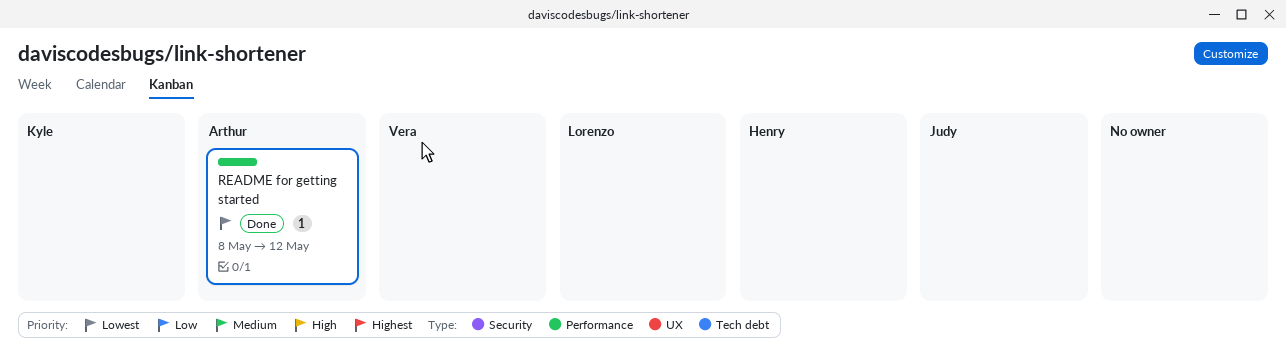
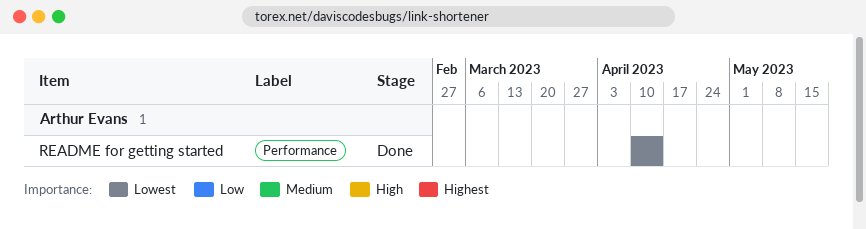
README for getting started, start: May 8 -> Apr 10
README for getting started, due: May 12 -> Apr 14

